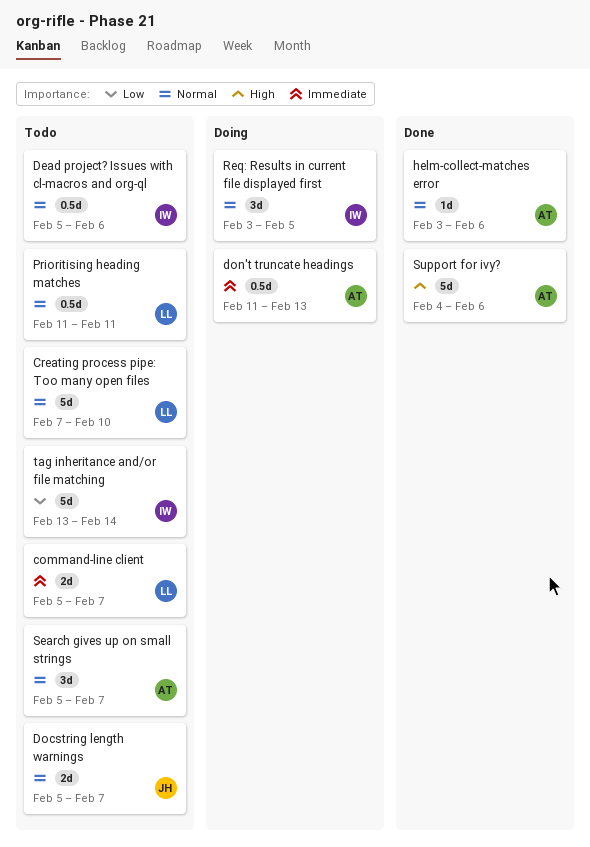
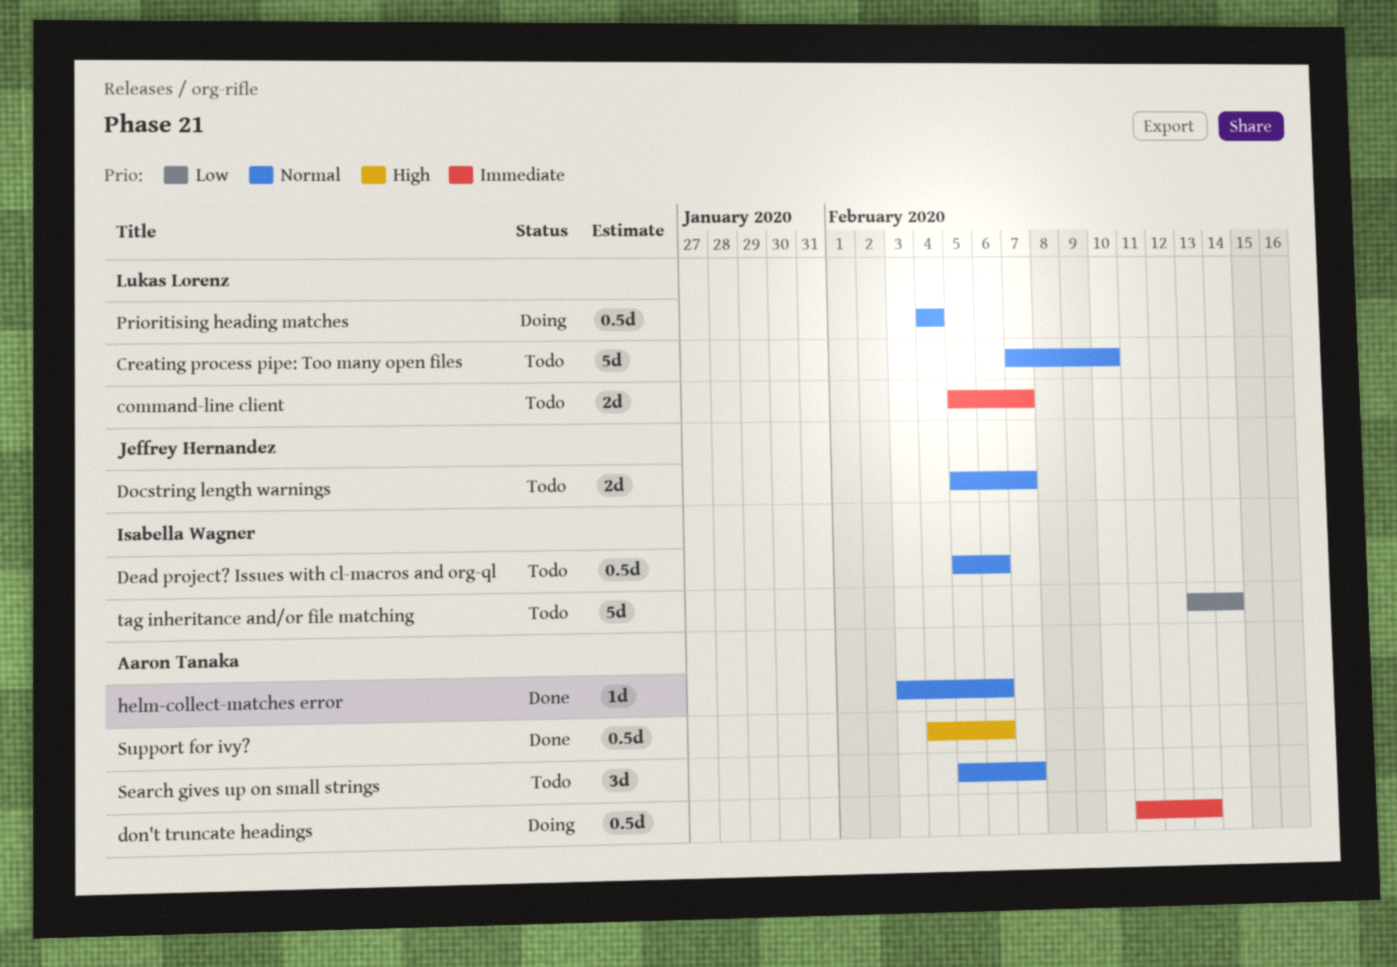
Prioritising heading matches, status: Todo -> Doing
Prioritising heading matches, start: Feb 11 -> Feb 4
Prioritising heading matches, due: Feb 11 -> Feb 4
Req: Results in current file displayed first: present -> none
Support for ivy?, estimate: 5d -> 0.5d

